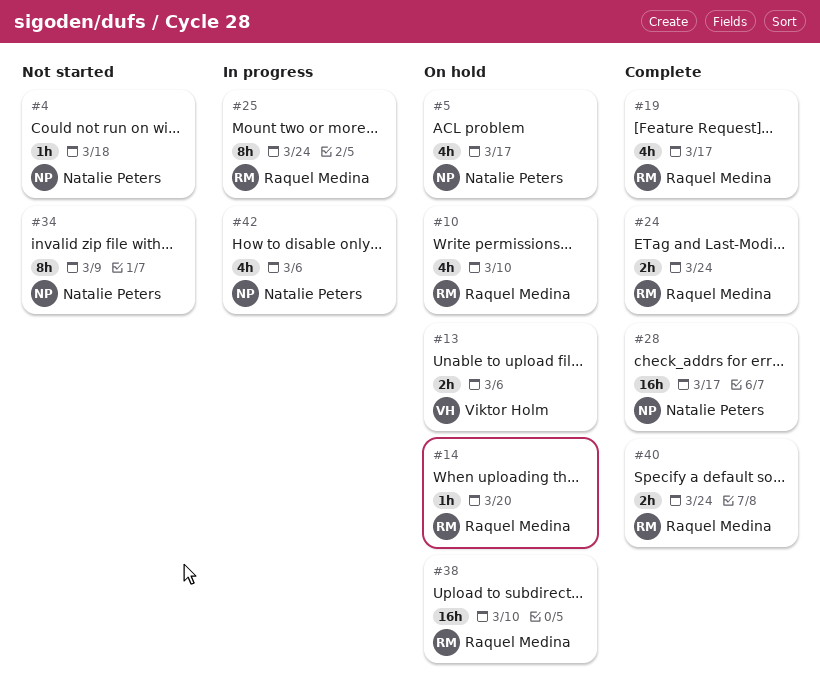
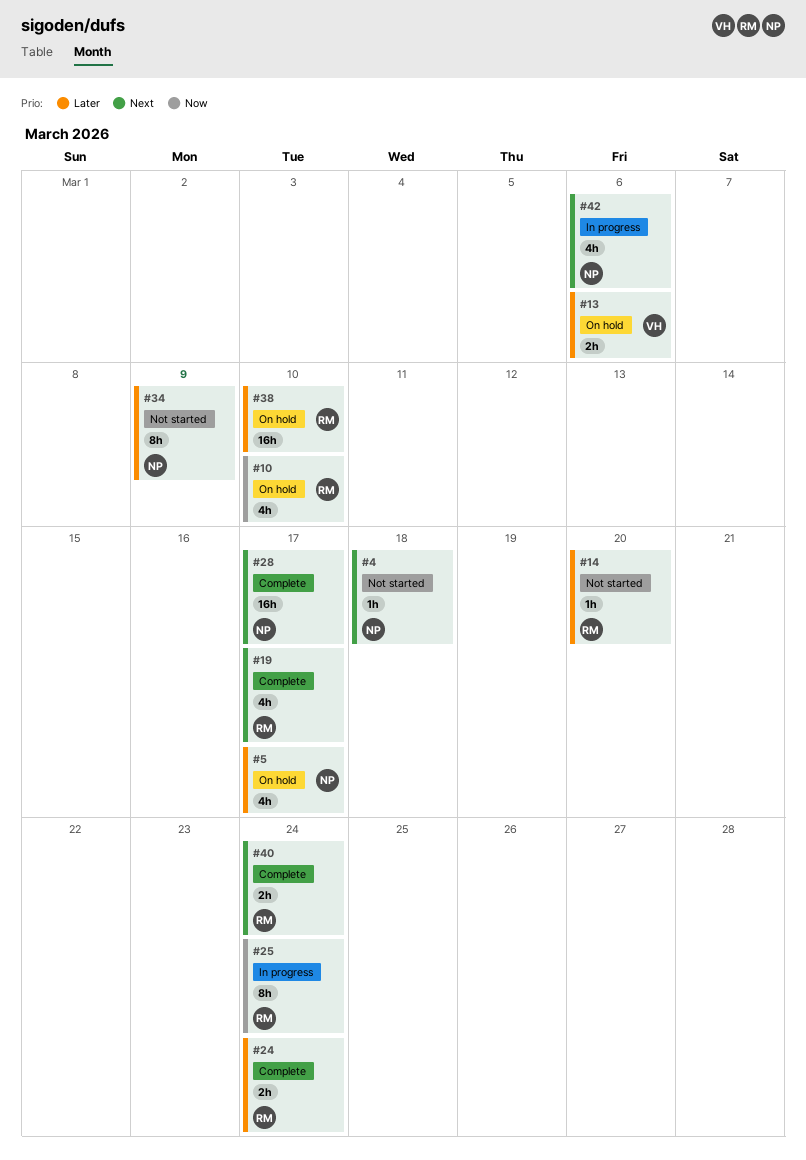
#14, status: On hold -> Not started

